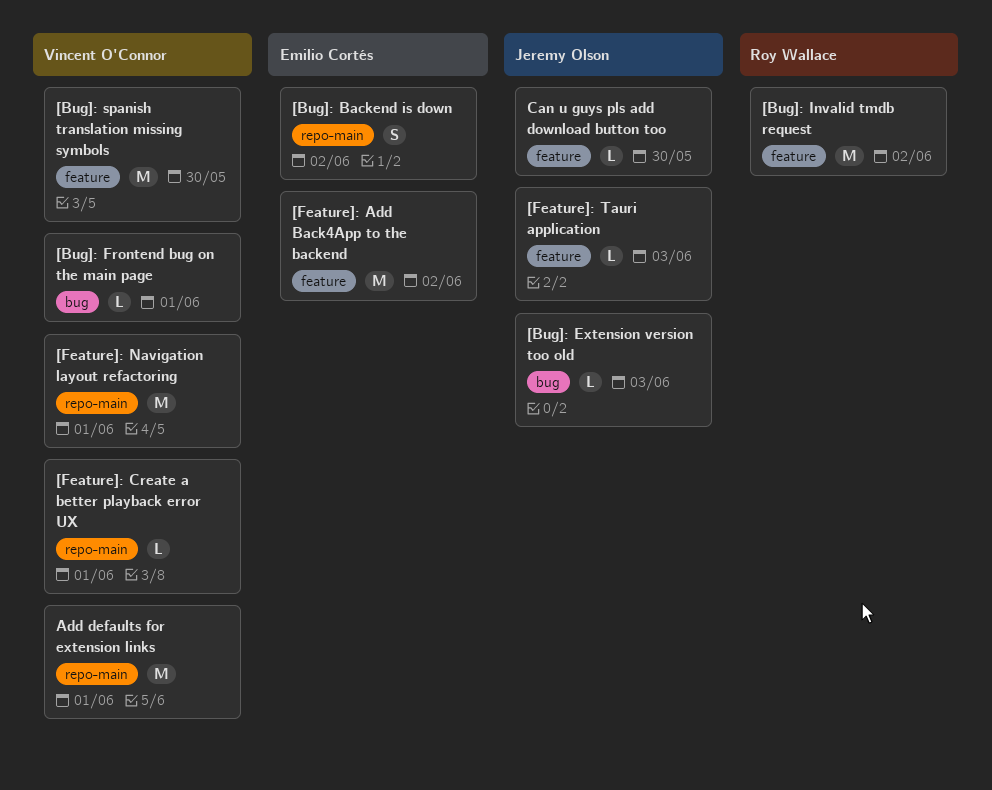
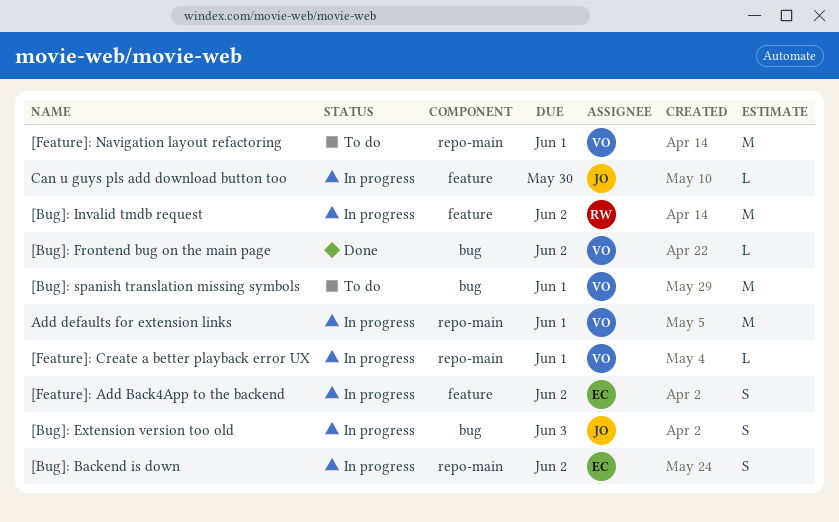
[Bug]: Extension version too old, estimate: L -> S
[Bug]: Frontend bug on the main page, due: Jun 1 -> Jun 2
[Bug]: spanish translation missing symbols, label: feature -> bug
[Bug]: spanish translation missing symbols, due: May 30 -> Jun 1
[Feature]: Add Back4App to the backend, estimate: M -> S
[Feature]: Tauri application: present -> none

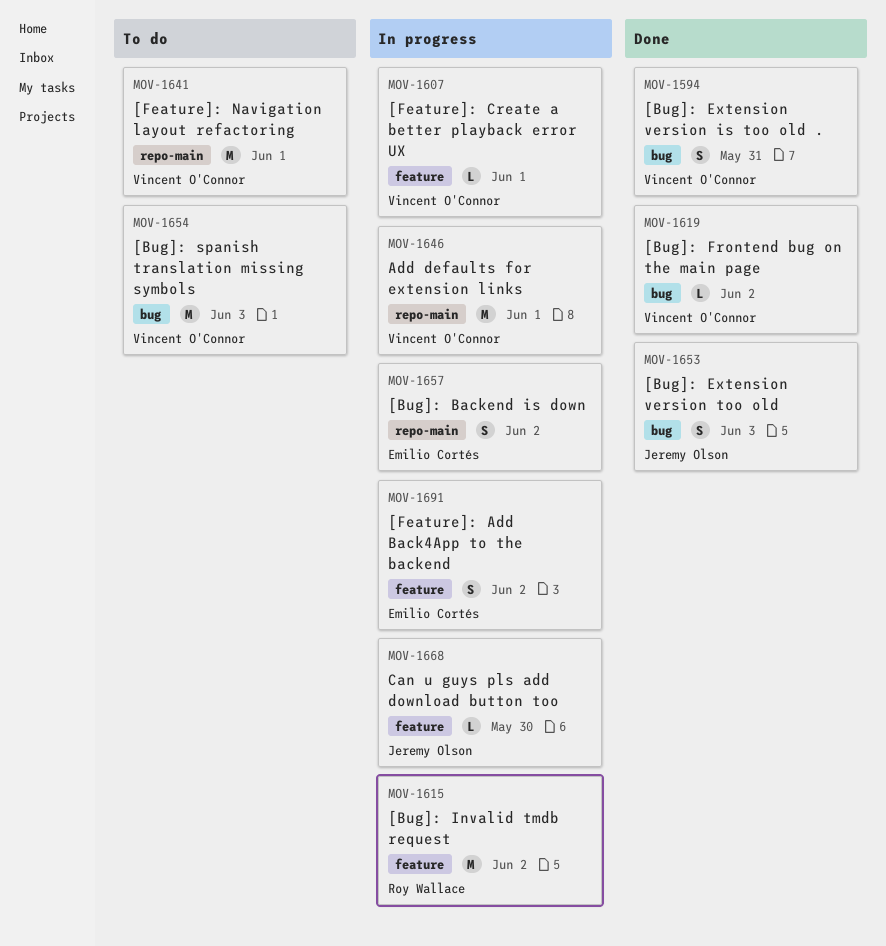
[Bug]: Extension version is too old .: none -> present
[Bug]: Extension version too old, status: In progress -> Done
[Bug]: spanish translation missing symbols, due: Jun 1 -> Jun 3
[Feature]: Create a better playback error UX, label: repo-main -> feature

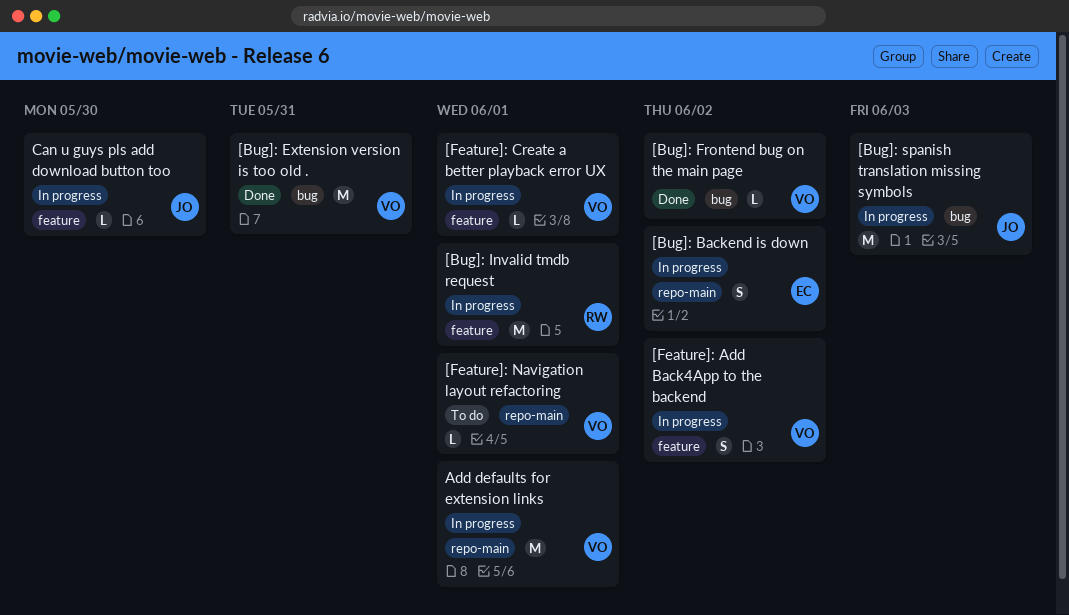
[Bug]: Extension version is too old ., estimate: S -> M
[Bug]: Extension version too old: present -> none
[Bug]: Invalid tmdb request, due: Jun 2 -> Jun 1
[Bug]: spanish translation missing symbols, status: To do -> In progress
[Bug]: spanish translation missing symbols, owner: Vincent O'Connor -> Jeremy Olson
[Feature]: Add Back4App to the backend, owner: Emilio Cortés -> Vincent O'Connor
[Feature]: Navigation layout refactoring, estimate: M -> L

